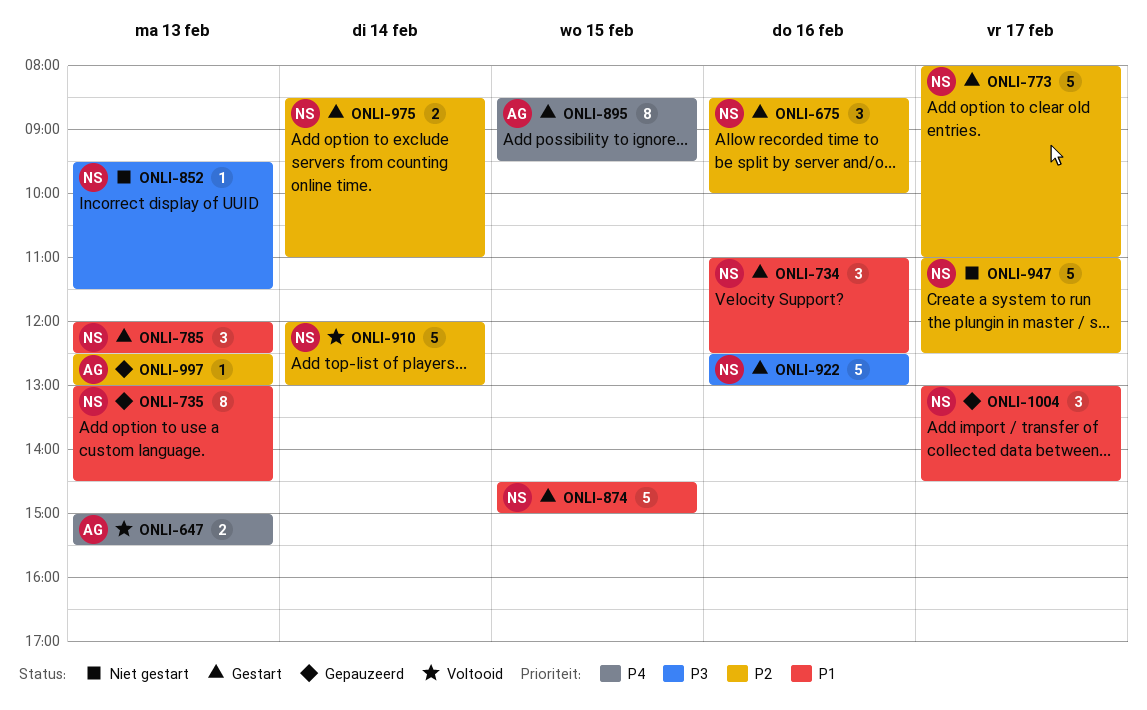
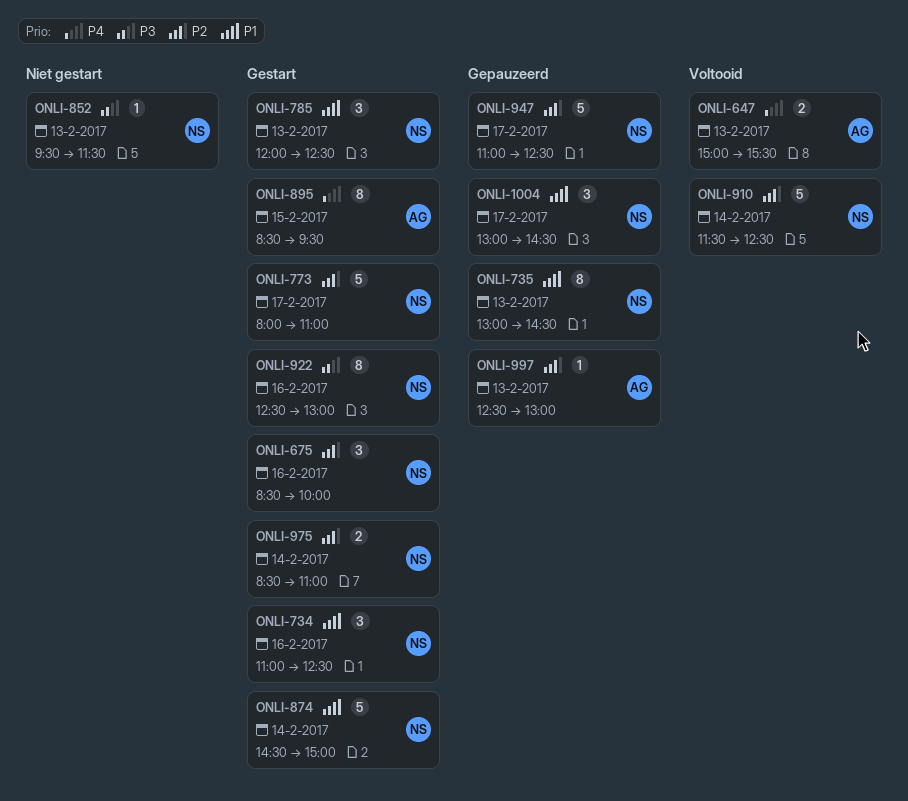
ONLI-874, day: Feb 15 -> Feb 14
ONLI-910, begins: 12:00 -> 11:30
ONLI-910, ends: 13:00 -> 12:30
ONLI-922, estimate: 5 -> 8
ONLI-947, status: Niet gestart -> Gepauzeerd

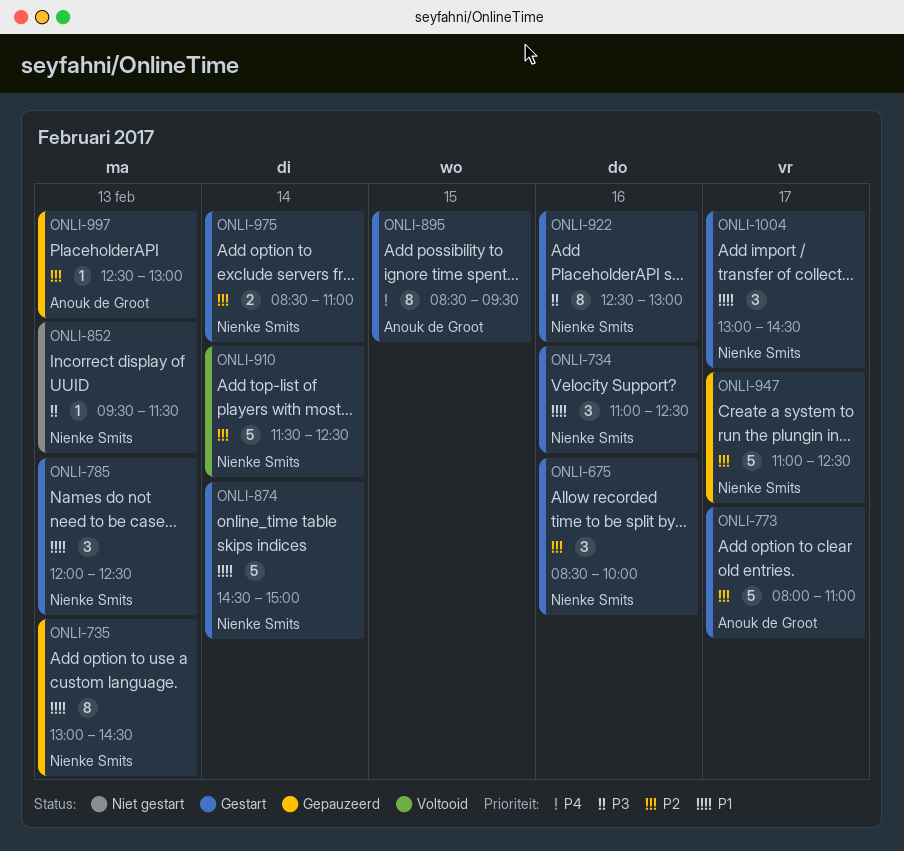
ONLI-647: present -> none
ONLI-773, owner: Nienke Smits -> Anouk de Groot
ONLI-1004, status: Gepauzeerd -> Gestart

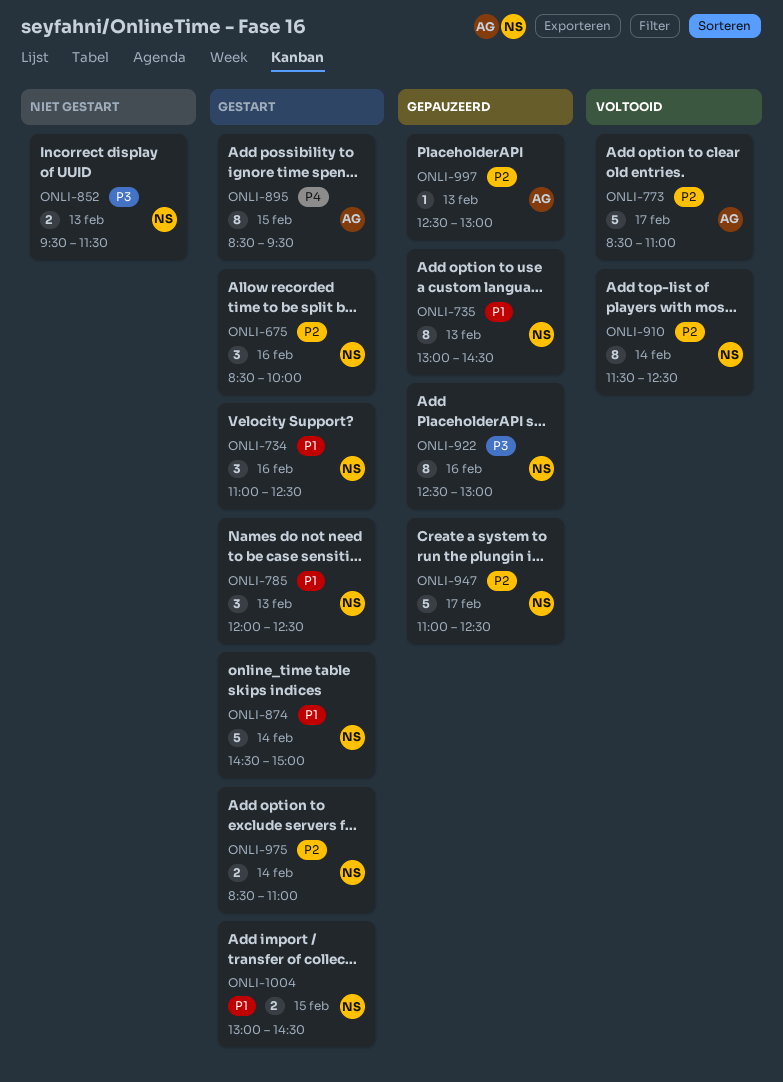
ONLI-773, status: Gestart -> Voltooid
ONLI-773, begins: 08:00 -> 08:30
ONLI-852, estimate: 1 -> 2
ONLI-910, estimate: 5 -> 8
ONLI-922, status: Gestart -> Gepauzeerd
ONLI-1004, estimate: 3 -> 2
ONLI-1004, day: Feb 17 -> Feb 15

